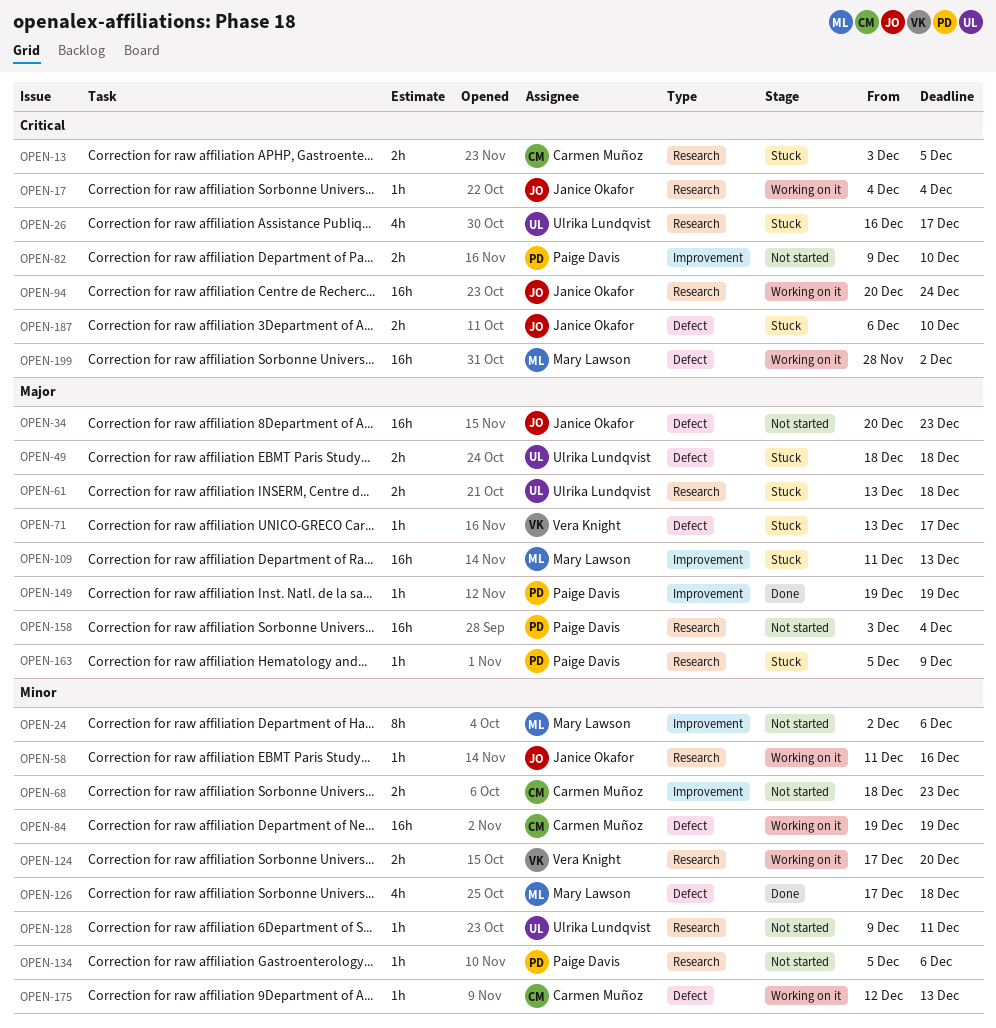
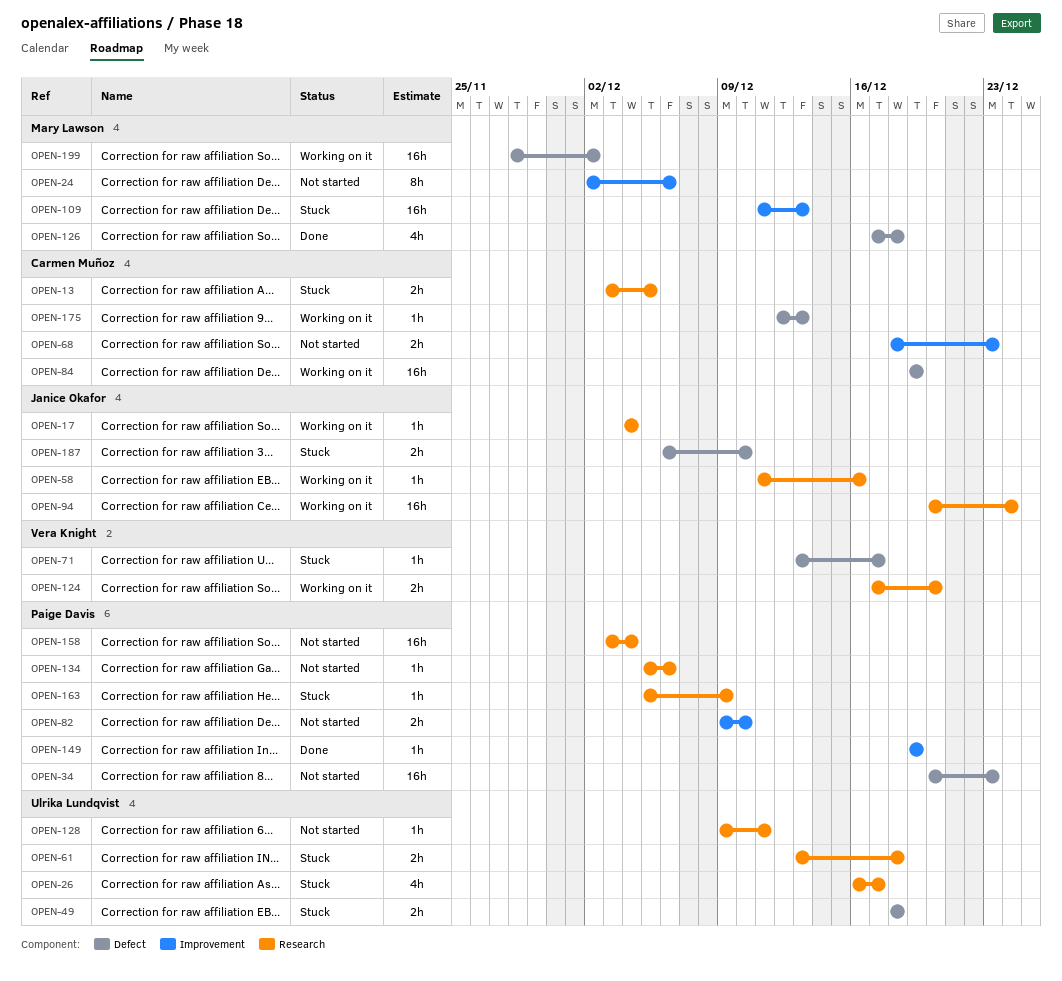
OPEN-34, owner: Janice Okafor -> Paige Davis

